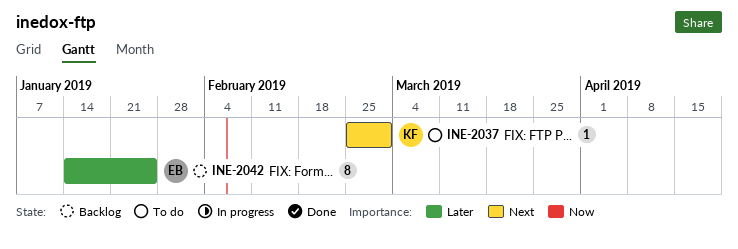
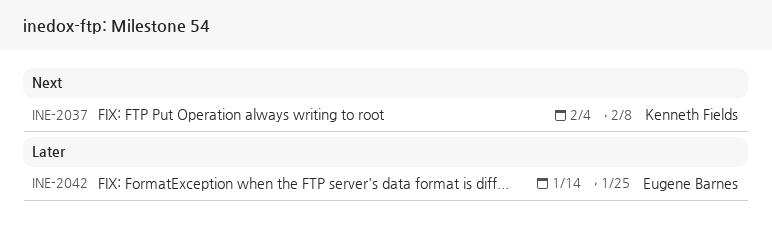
INE-2037, start: Feb 25 -> Feb 4
INE-2037, due: Mar 1 -> Feb 8

